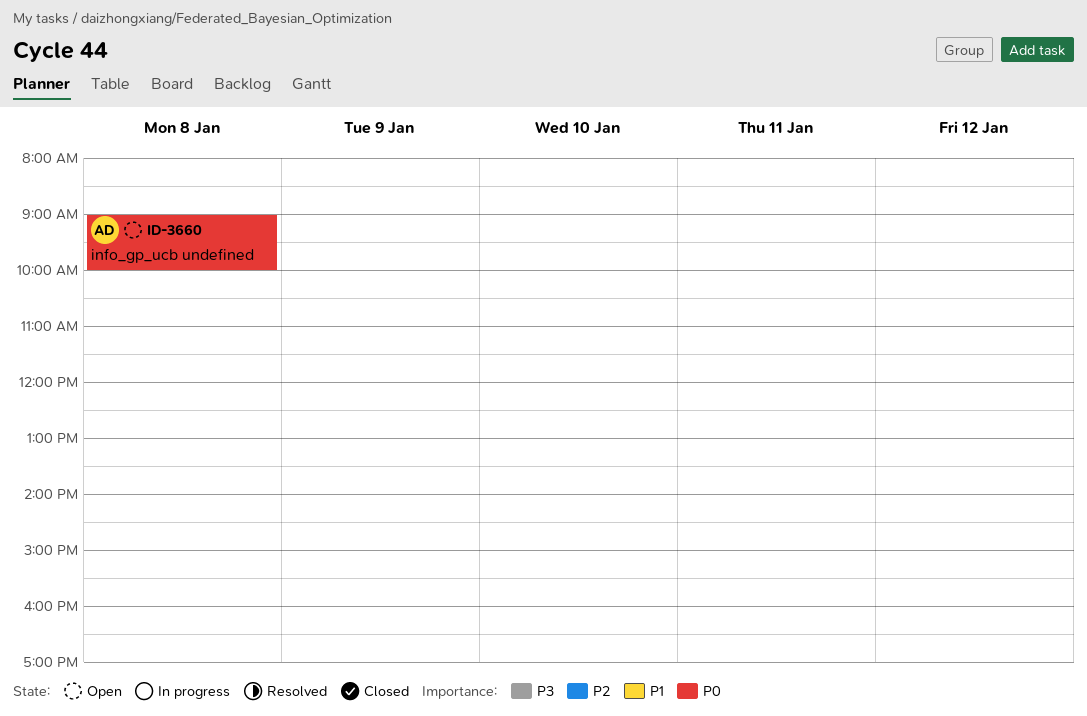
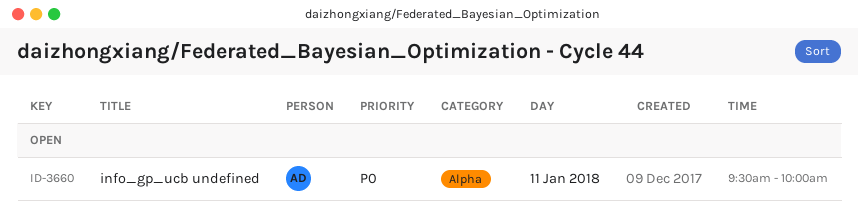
ID-3660, day: Jan 8 -> Jan 11
ID-3660, begins: 09:00 -> 09:30

